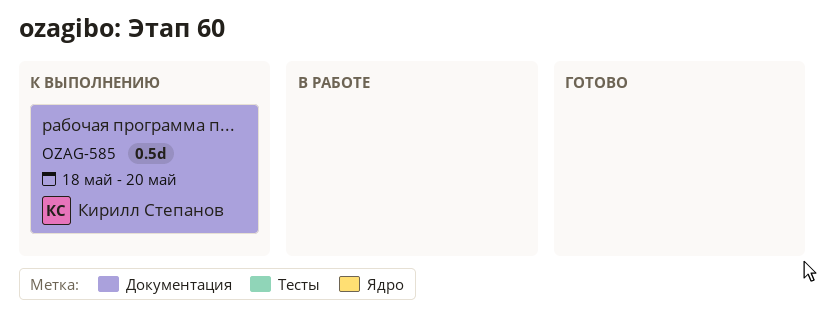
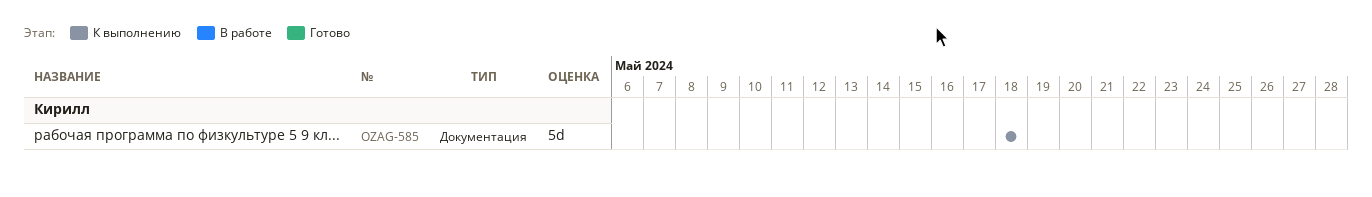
OZAG-585, estimate: 0.5d -> 5d
OZAG-585, due: May 20 -> May 18

